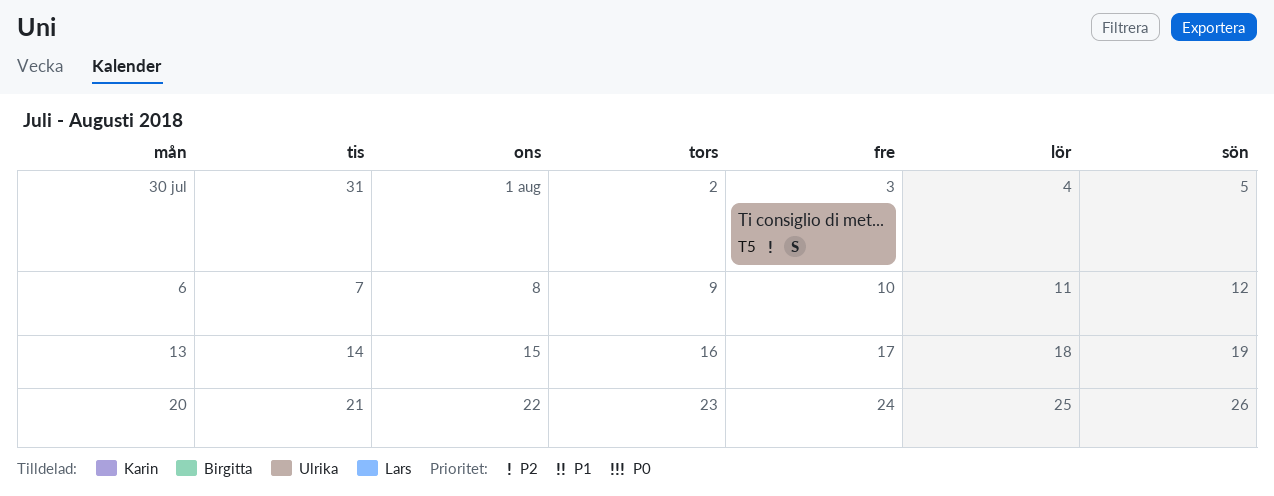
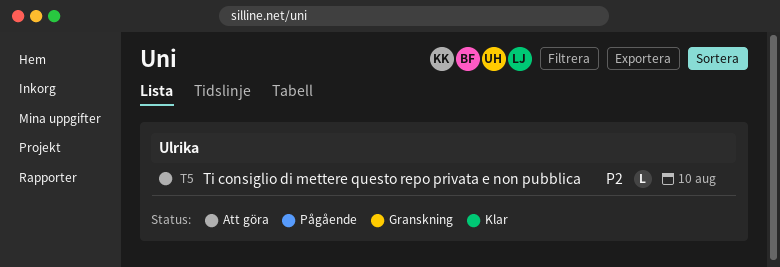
T5, estimate: S -> L
T5, due: Aug 3 -> Aug 10

